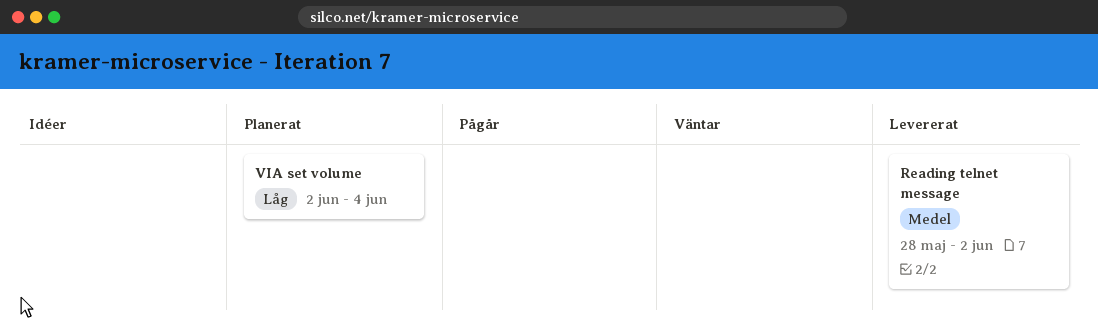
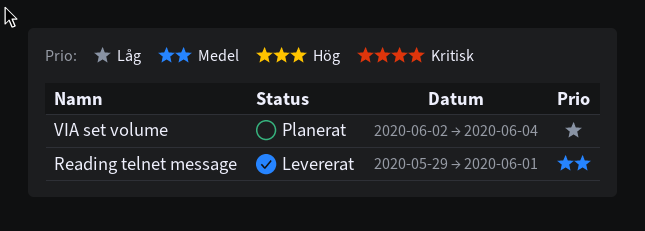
Reading telnet message, start: May 28 -> May 29
Reading telnet message, due: Jun 2 -> Jun 1

